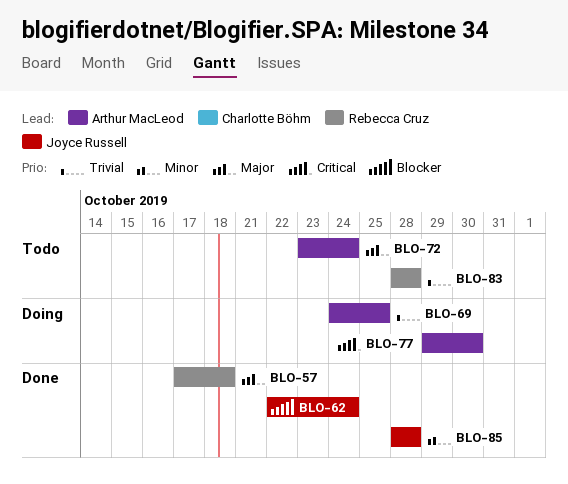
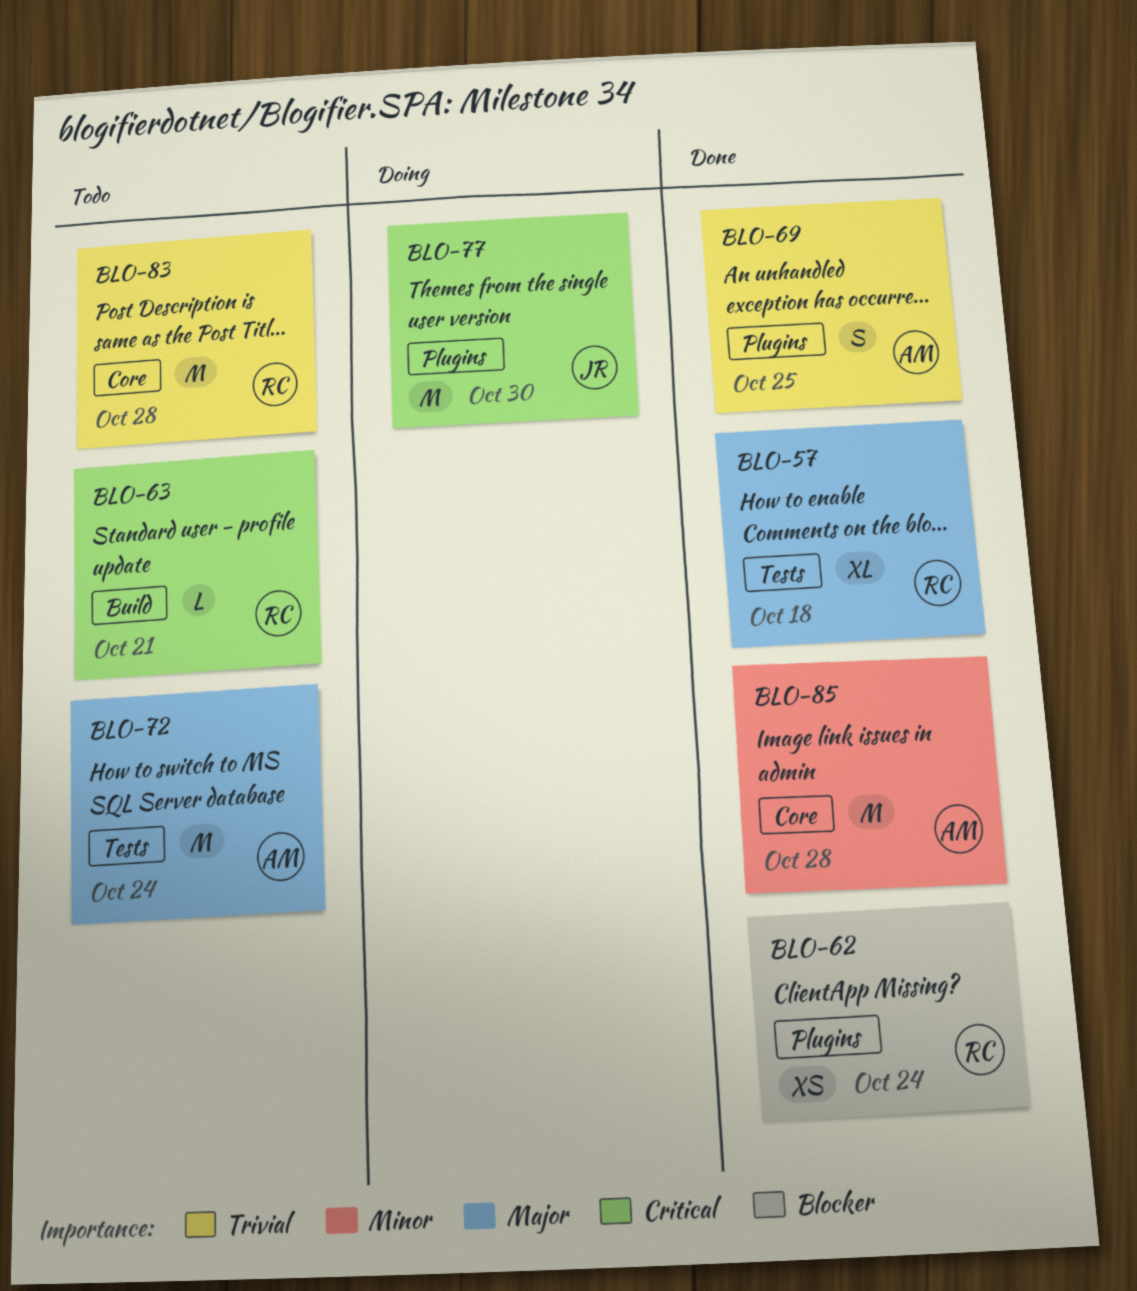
BLO-62, owner: Joyce Russell -> Rebecca Cruz
BLO-63: none -> present
BLO-69, status: Doing -> Done
BLO-77, owner: Arthur MacLeod -> Joyce Russell
BLO-85, owner: Joyce Russell -> Arthur MacLeod

